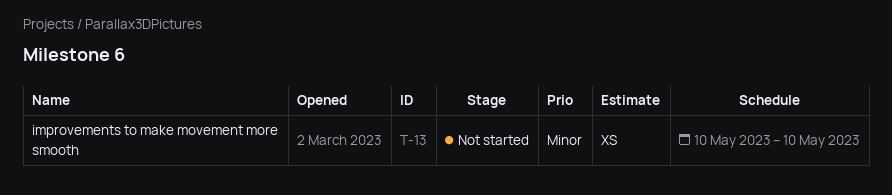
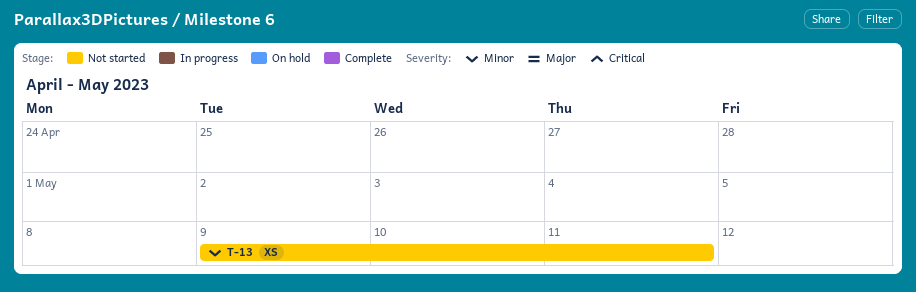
T-13, start: May 10 -> May 9
T-13, due: May 10 -> May 11

